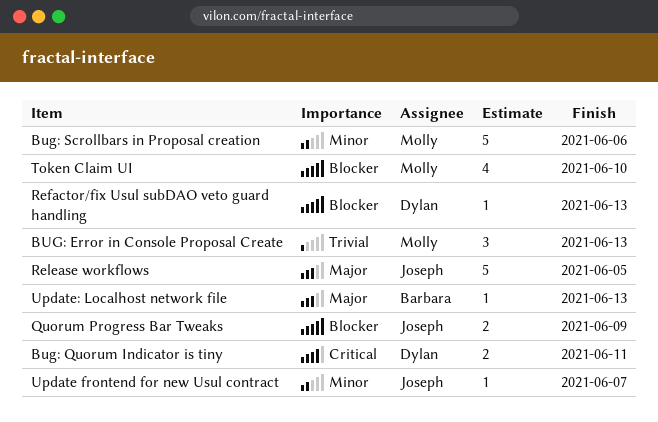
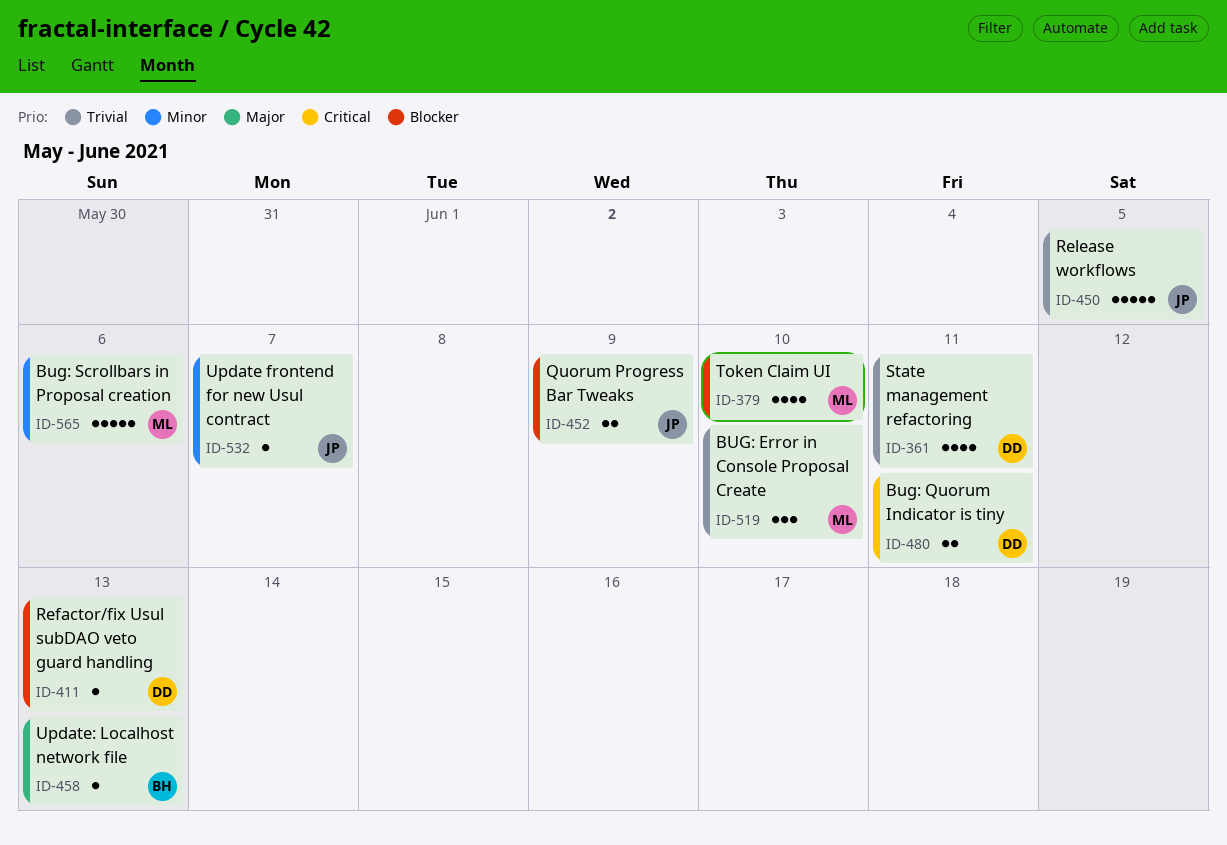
BUG: Error in Console Proposal Create, due: Jun 13 -> Jun 10
Release workflows, priority: Major -> Trivial
State management refactoring: none -> present

